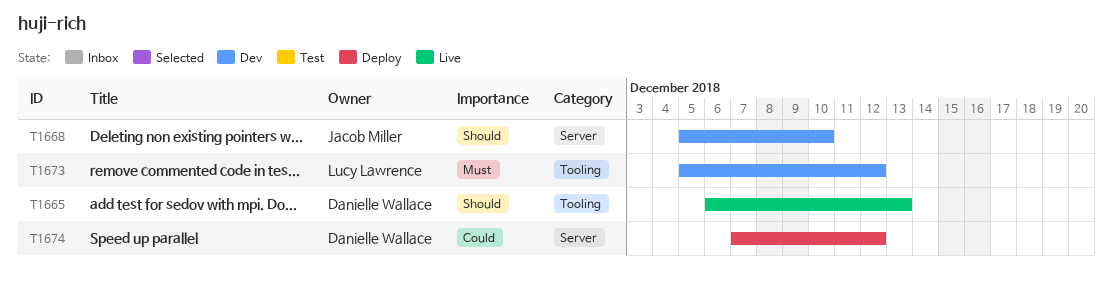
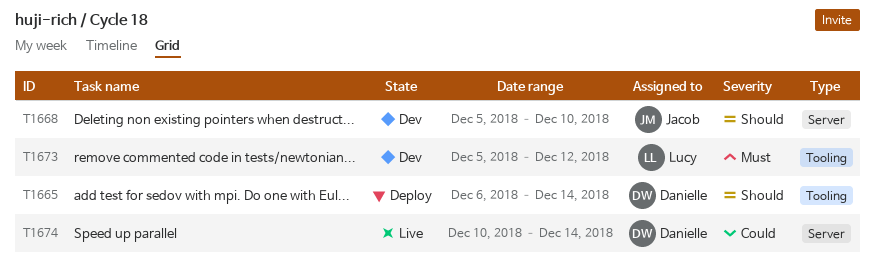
T1665, status: Live -> Deploy
T1665, due: Dec 13 -> Dec 14
T1674, status: Deploy -> Live
T1674, start: Dec 7 -> Dec 10
T1674, due: Dec 12 -> Dec 14

